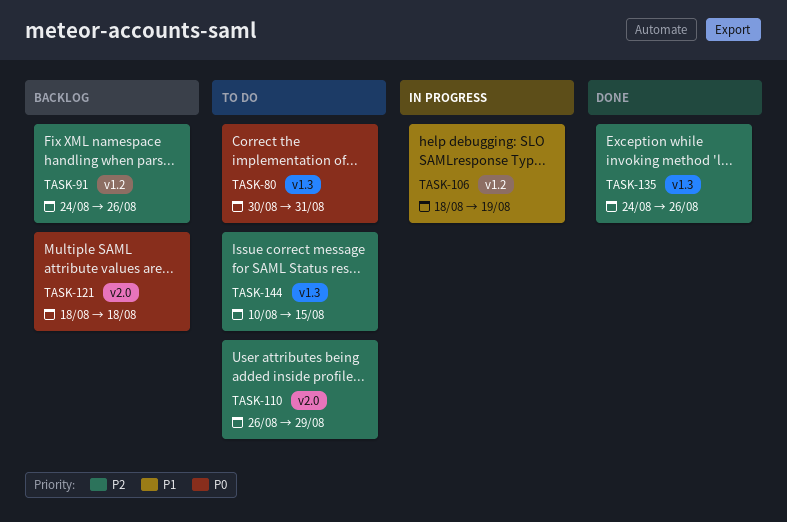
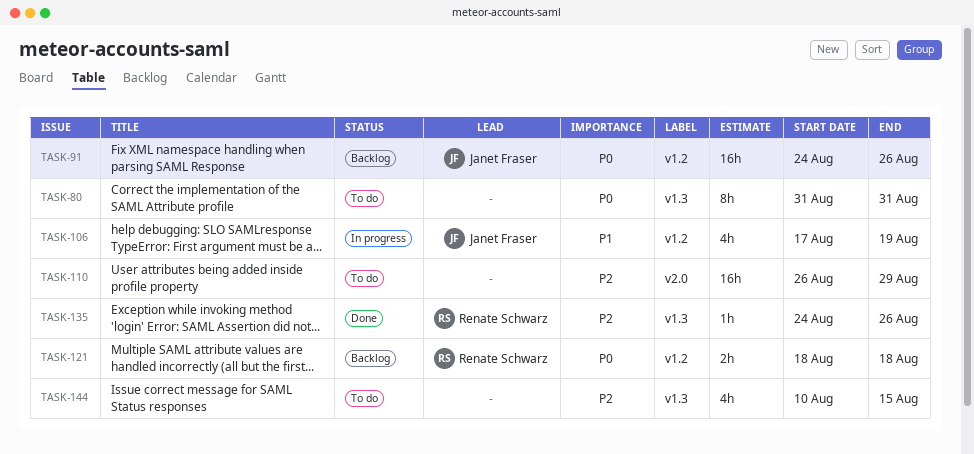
TASK-80, start: Aug 30 -> Aug 31
TASK-91, priority: P2 -> P0
TASK-106, start: Aug 18 -> Aug 17
TASK-121, label: v2.0 -> v1.2

